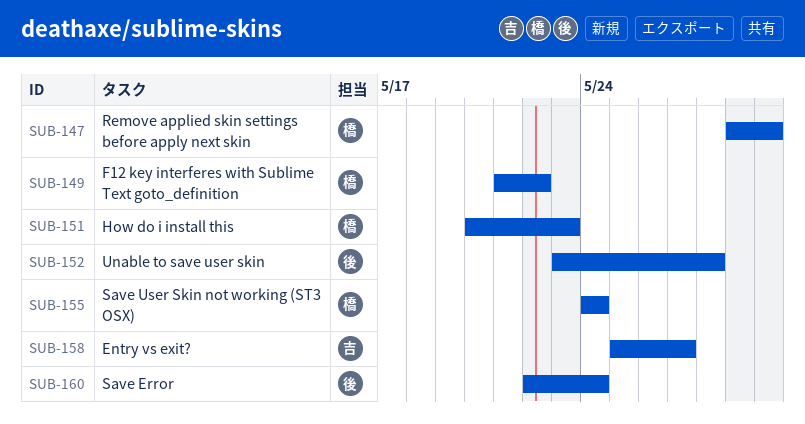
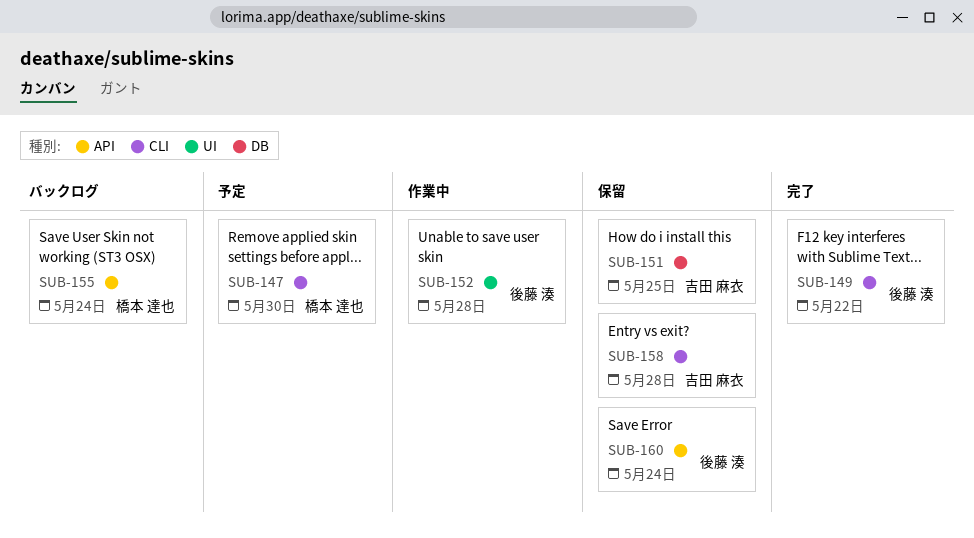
SUB-149, owner: 橋本 達也 -> 後藤 湊
SUB-151, owner: 橋本 達也 -> 吉田 麻衣
SUB-151, due: May 23 -> May 25
SUB-158, due: May 27 -> May 28

